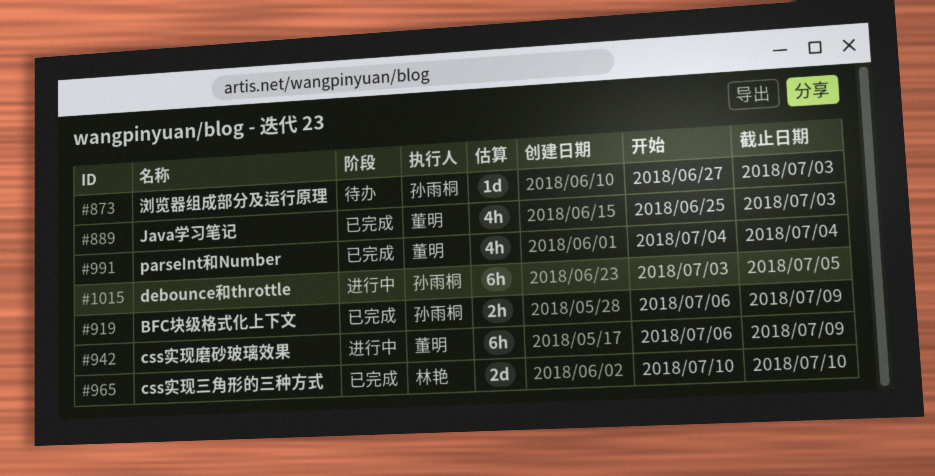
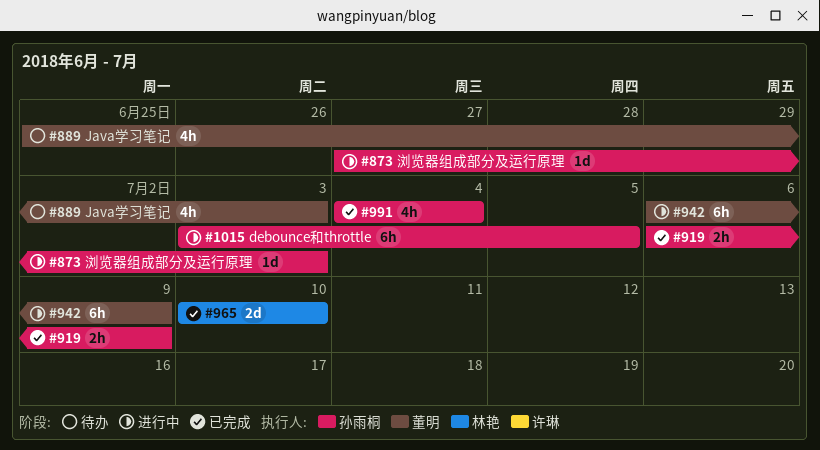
#873, status: 待办 -> 进行中
#889, status: 已完成 -> 待办
#991, owner: 董明 -> 孙雨桐

